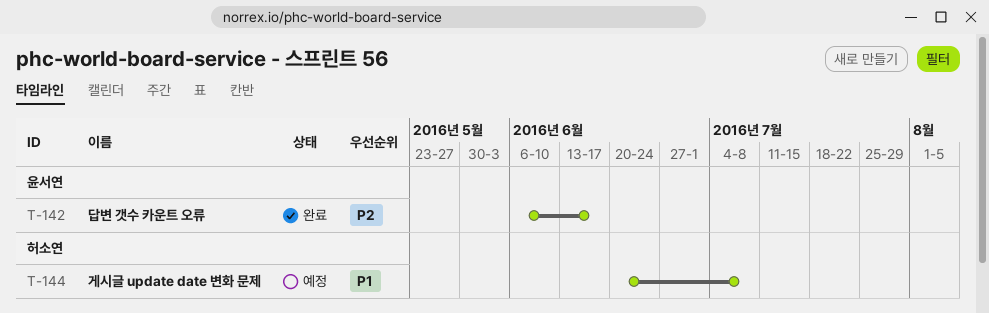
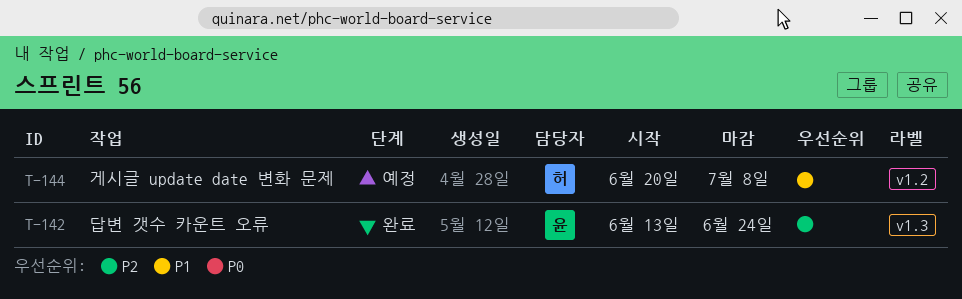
T-142, start: Jun 6 -> Jun 13
T-142, due: Jun 17 -> Jun 24

